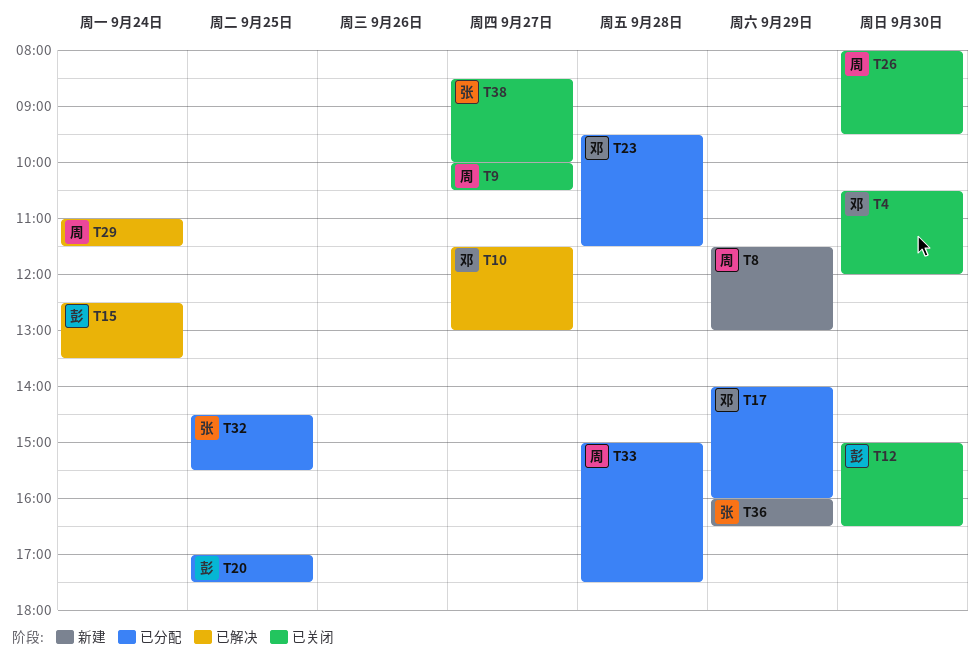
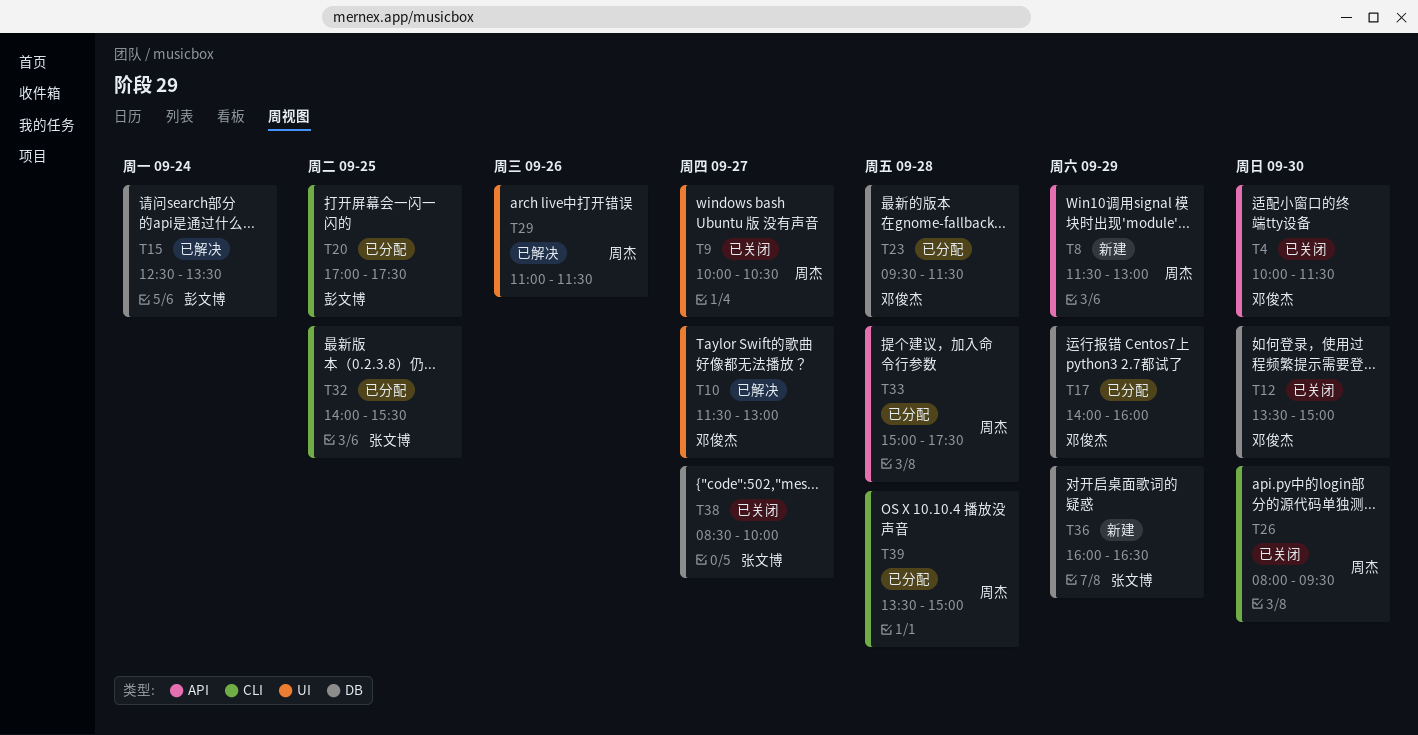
T4, begins: 10:30 -> 10:00
T4, ends: 12:00 -> 11:30
T12, owner: 彭文博 -> 邓俊杰
T12, begins: 15:00 -> 13:30
T12, ends: 16:30 -> 15:00
T29, day: Sep 24 -> Sep 26
T32, begins: 14:30 -> 14:00
T39: none -> present

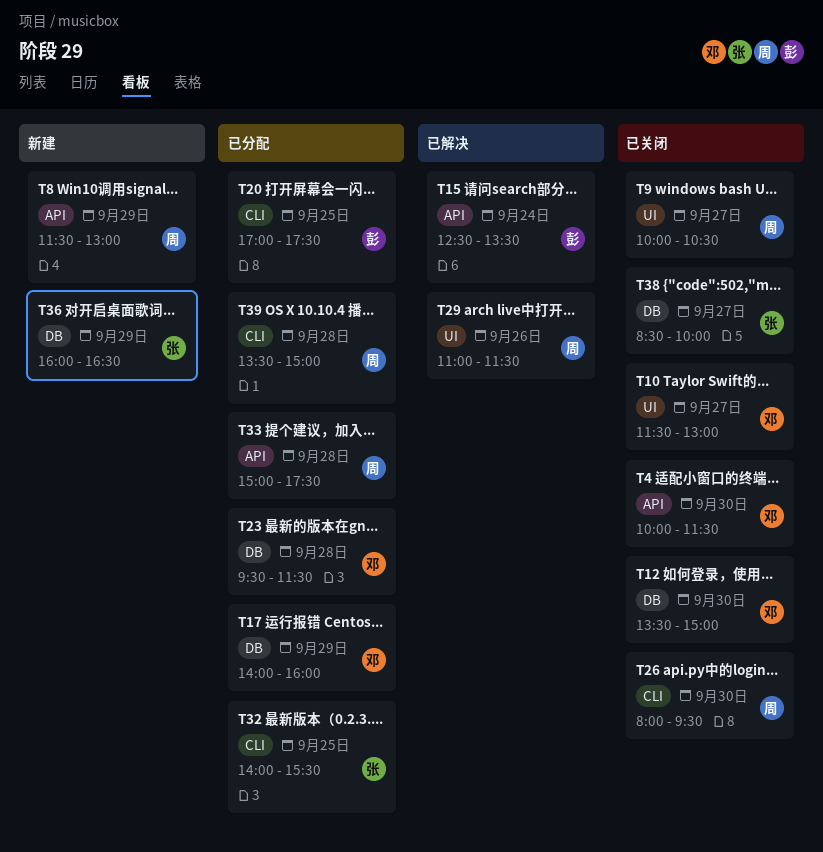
T10, status: 已解决 -> 已关闭
T15, label: DB -> API

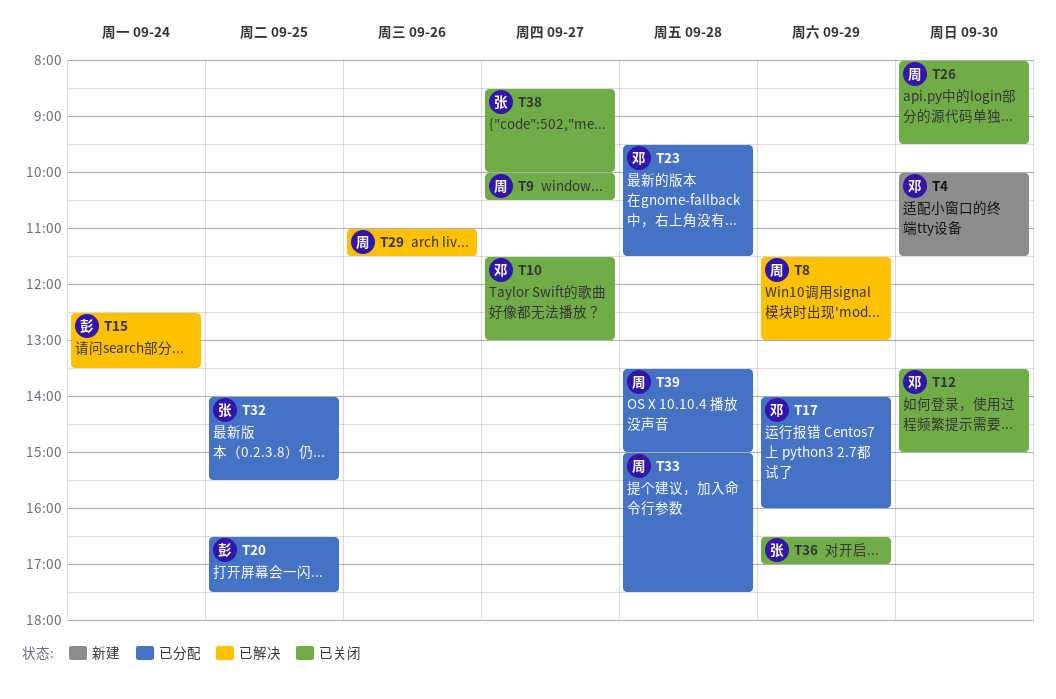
T4, status: 已关闭 -> 新建
T8, status: 新建 -> 已解决
T20, begins: 17:00 -> 16:30
T36, status: 新建 -> 已关闭
T36, begins: 16:00 -> 16:30
T36, ends: 16:30 -> 17:00

